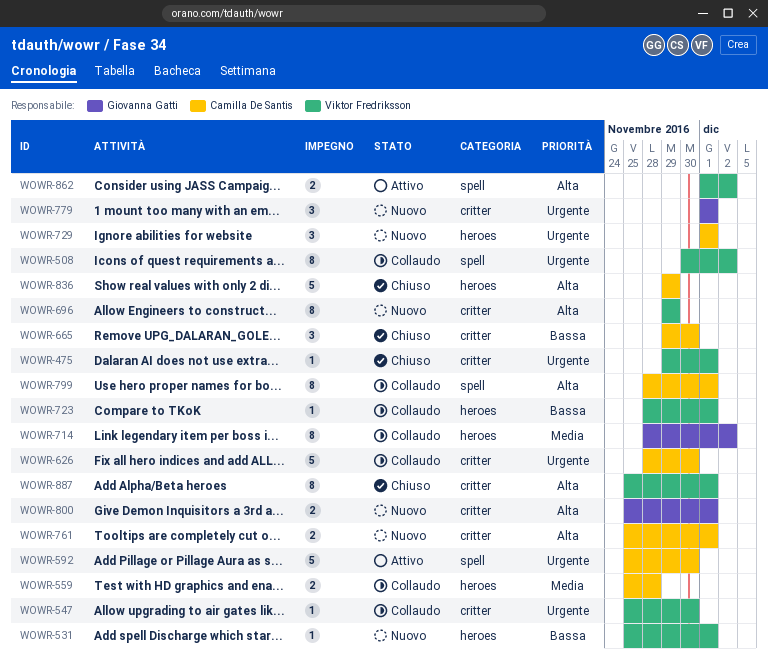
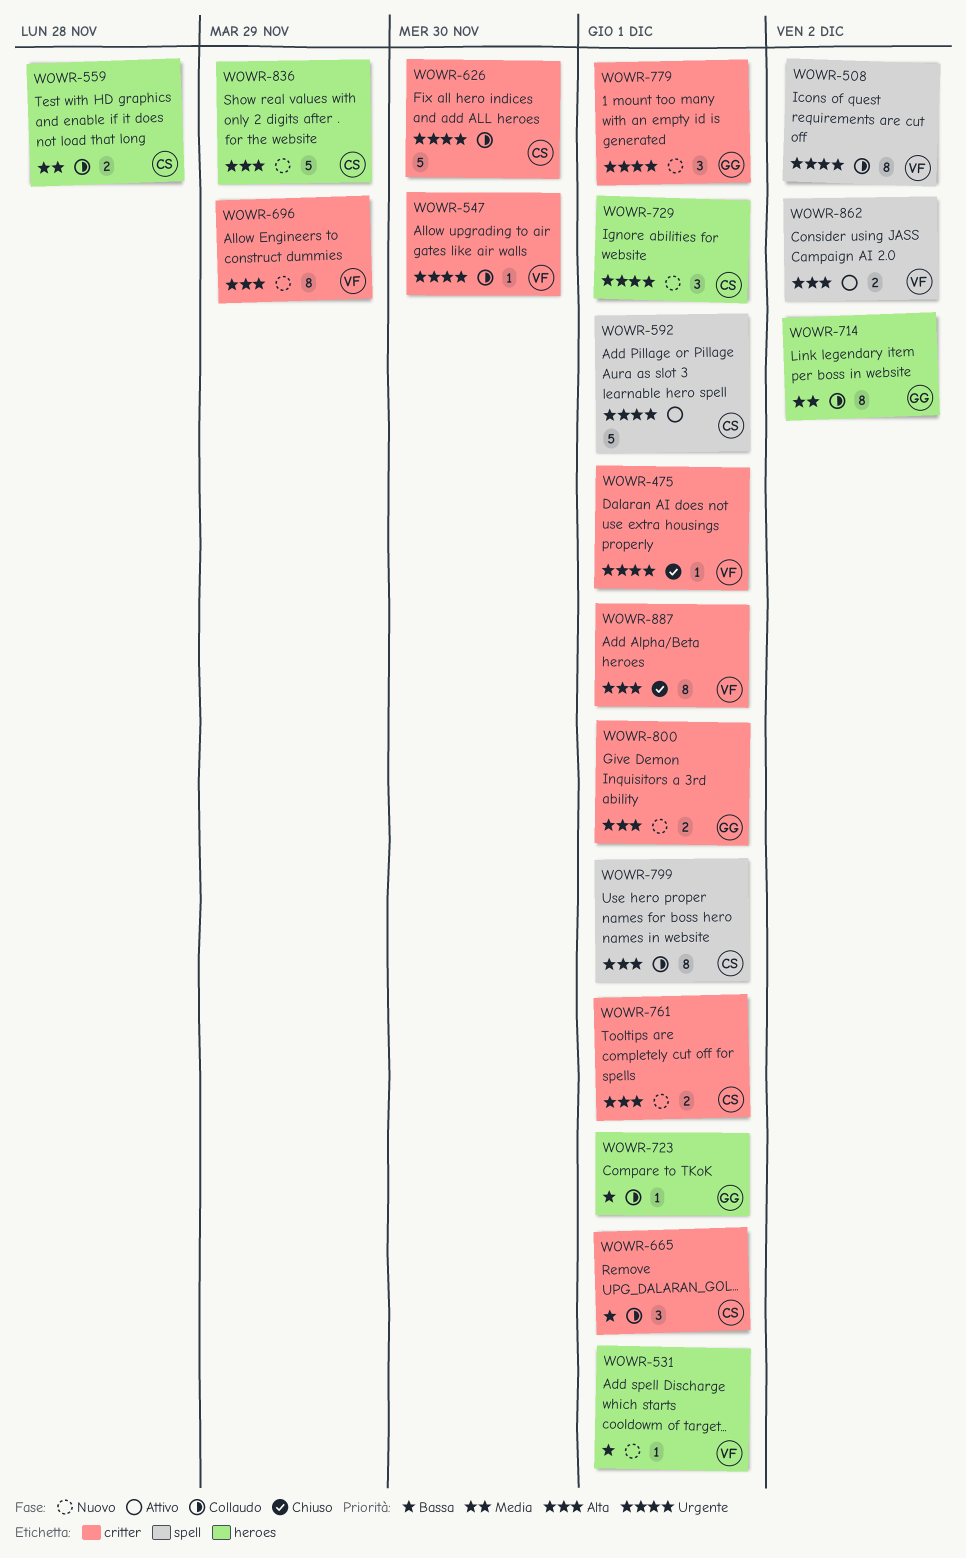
WOWR-592, due: Nov 30 -> Dec 1
WOWR-665, status: Chiuso -> Collaudo
WOWR-665, due: Nov 30 -> Dec 1
WOWR-723, owner: Viktor Fredriksson -> Giovanna Gatti
WOWR-836, status: Chiuso -> Nuovo

